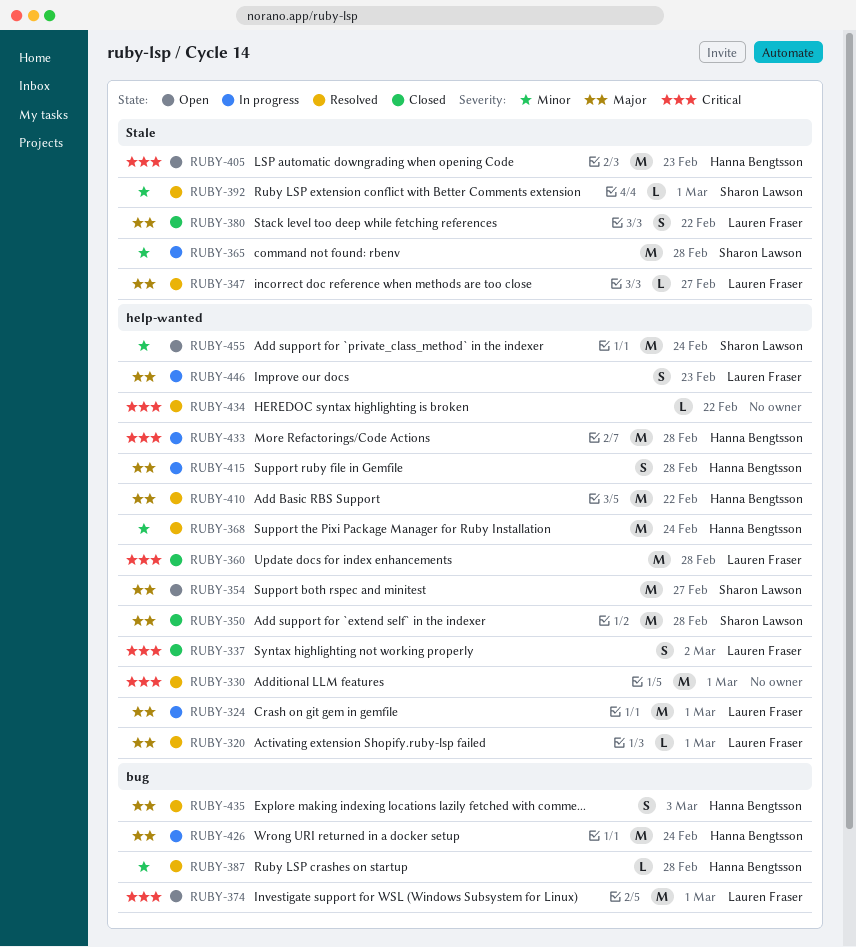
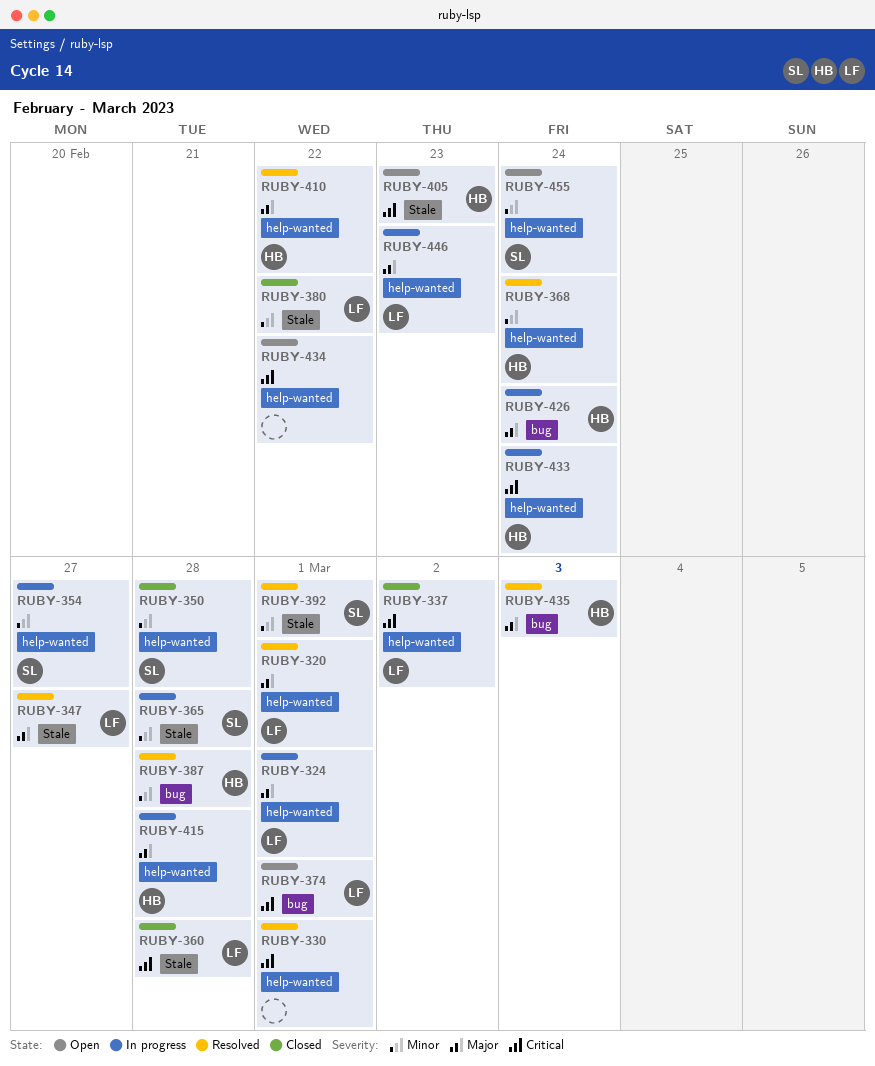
RUBY-350, priority: Major -> Minor
RUBY-354, status: Open -> In progress
RUBY-354, priority: Major -> Minor
RUBY-360, label: help-wanted -> Stale
RUBY-380, priority: Major -> Minor
RUBY-433, due: Feb 28 -> Feb 24
RUBY-434, status: Resolved -> Open

